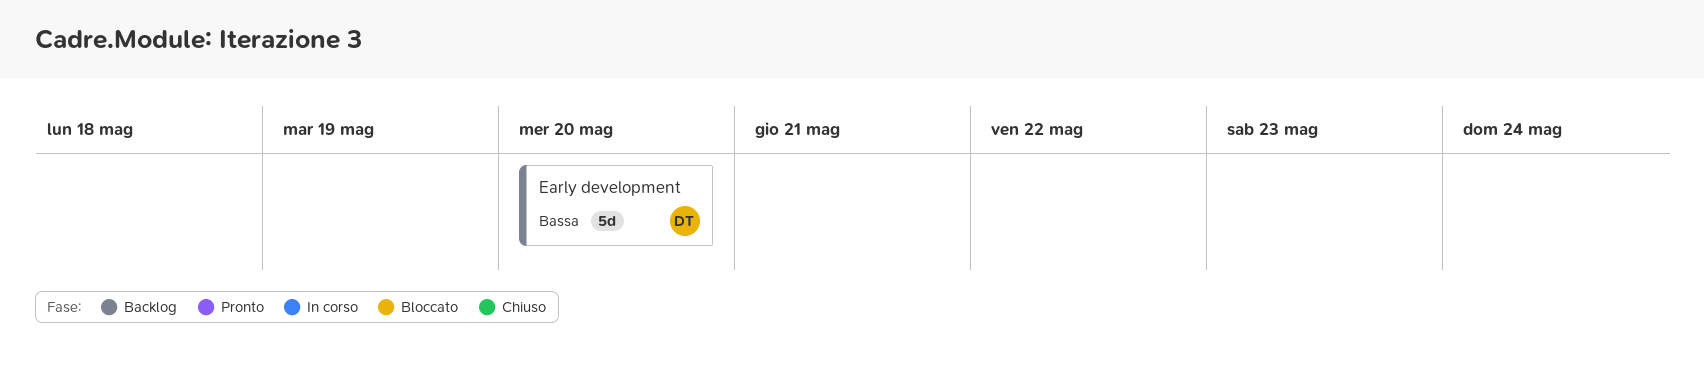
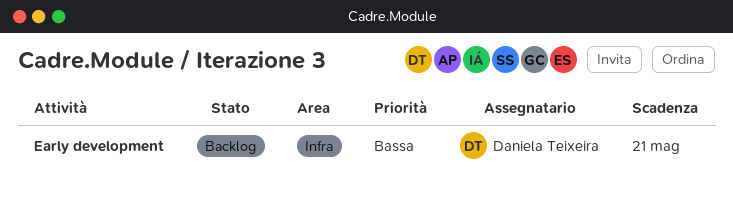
Early development, due: May 20 -> May 21

